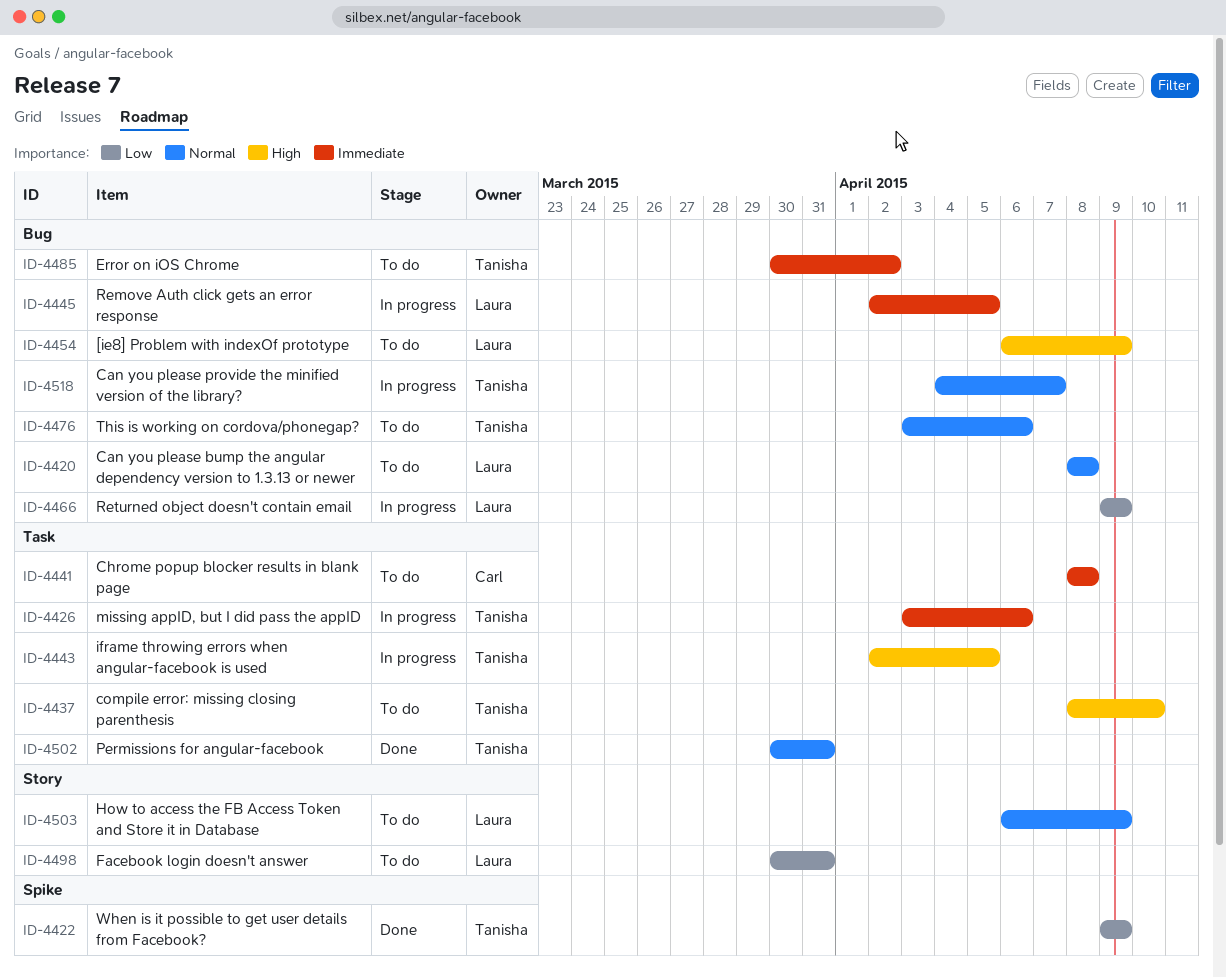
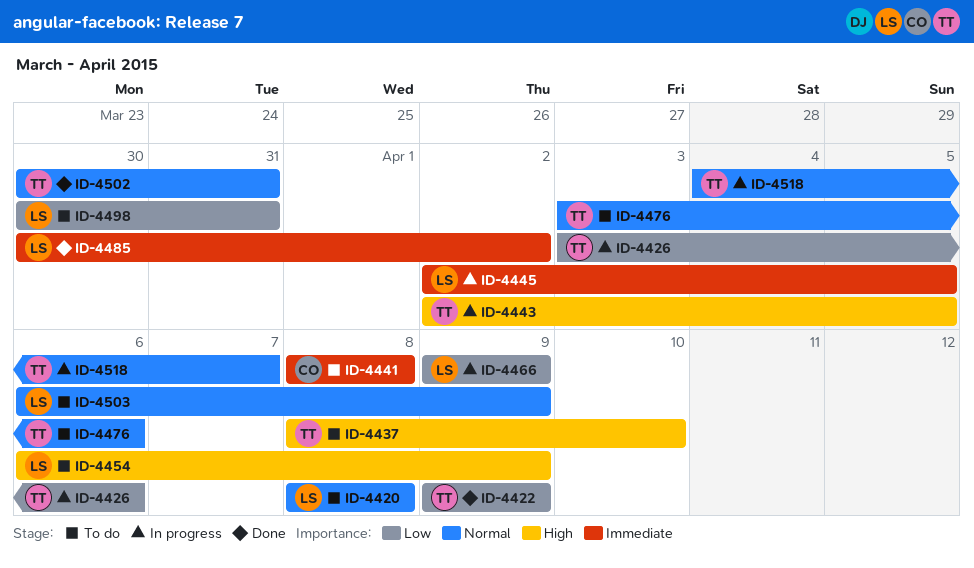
ID-4426, priority: Immediate -> Low
ID-4485, status: To do -> Done
ID-4485, owner: Tanisha -> Laura

